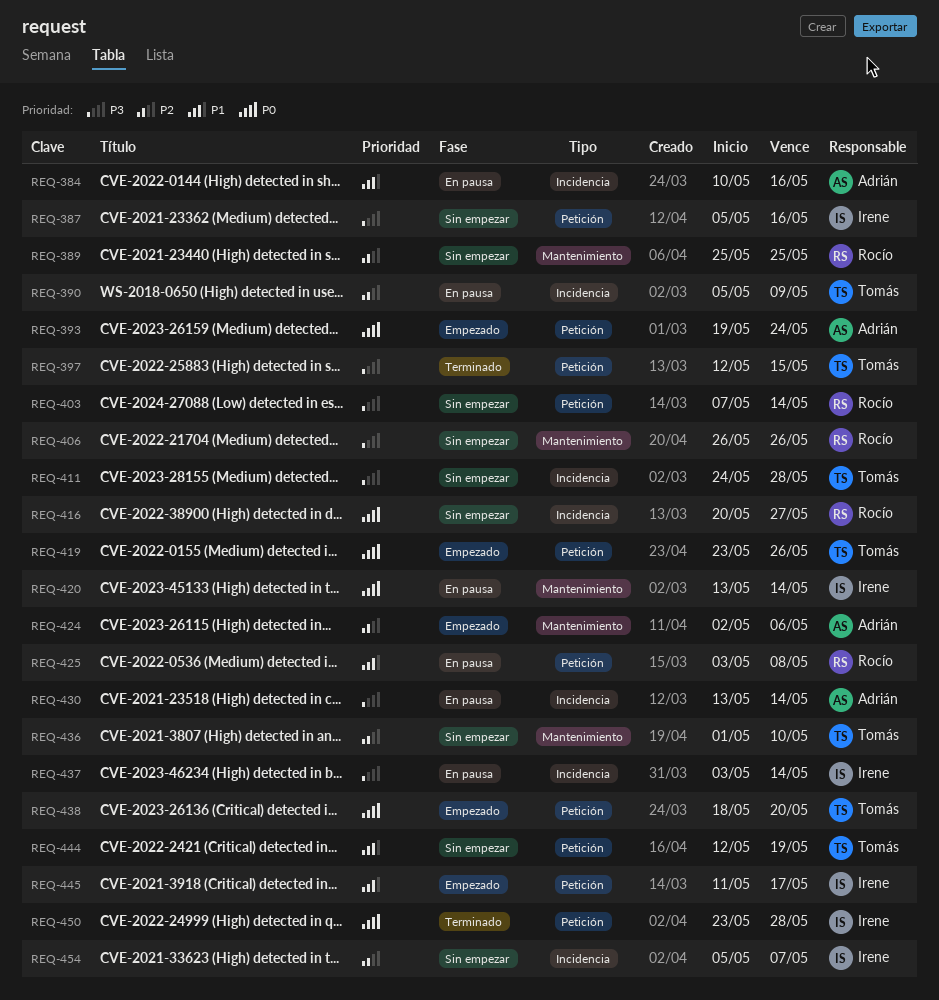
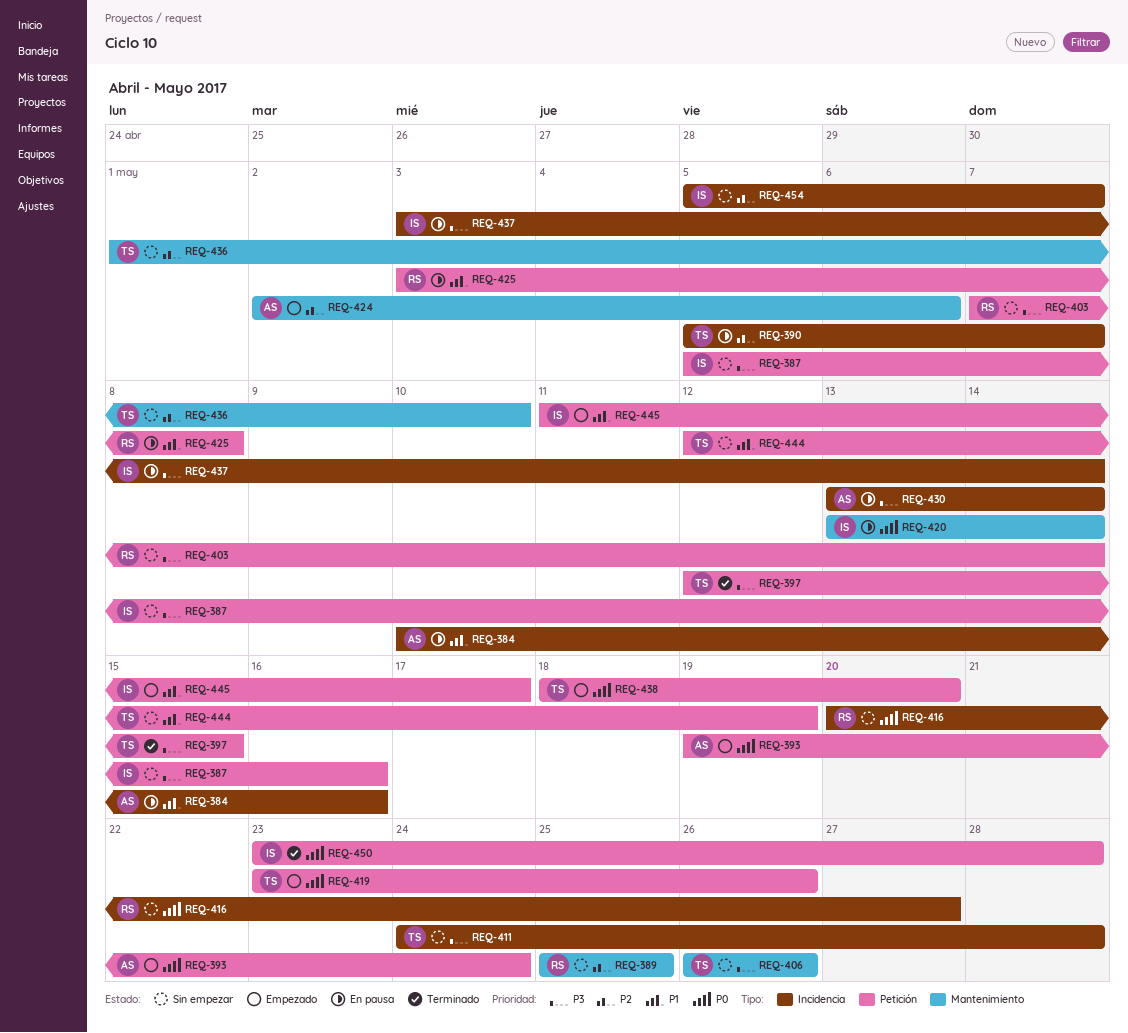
REQ-390, due: May 9 -> May 7
REQ-406, owner: Rocío -> Tomás

